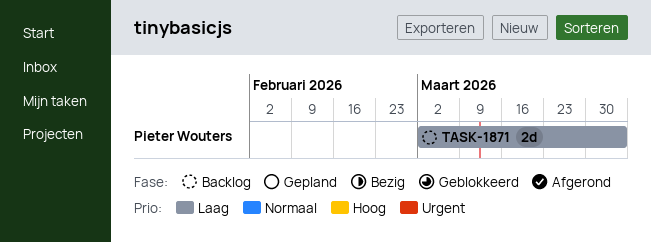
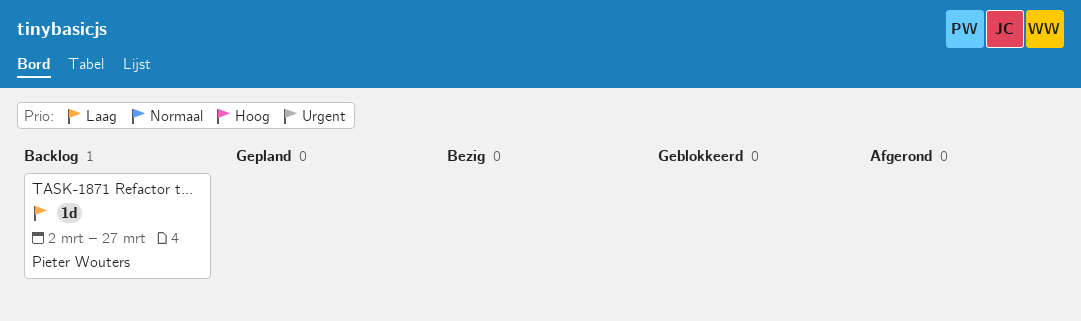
TASK-1871, estimate: 2d -> 1d
TASK-1871, due: Apr 3 -> Mar 27

